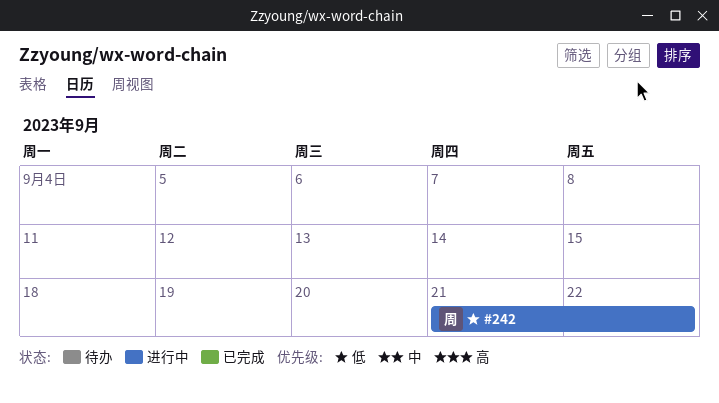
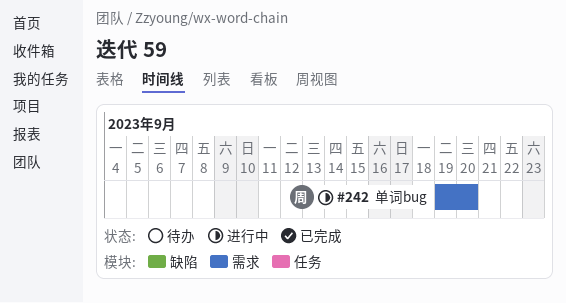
#242, start: Sep 21 -> Sep 19
#242, due: Sep 22 -> Sep 20

